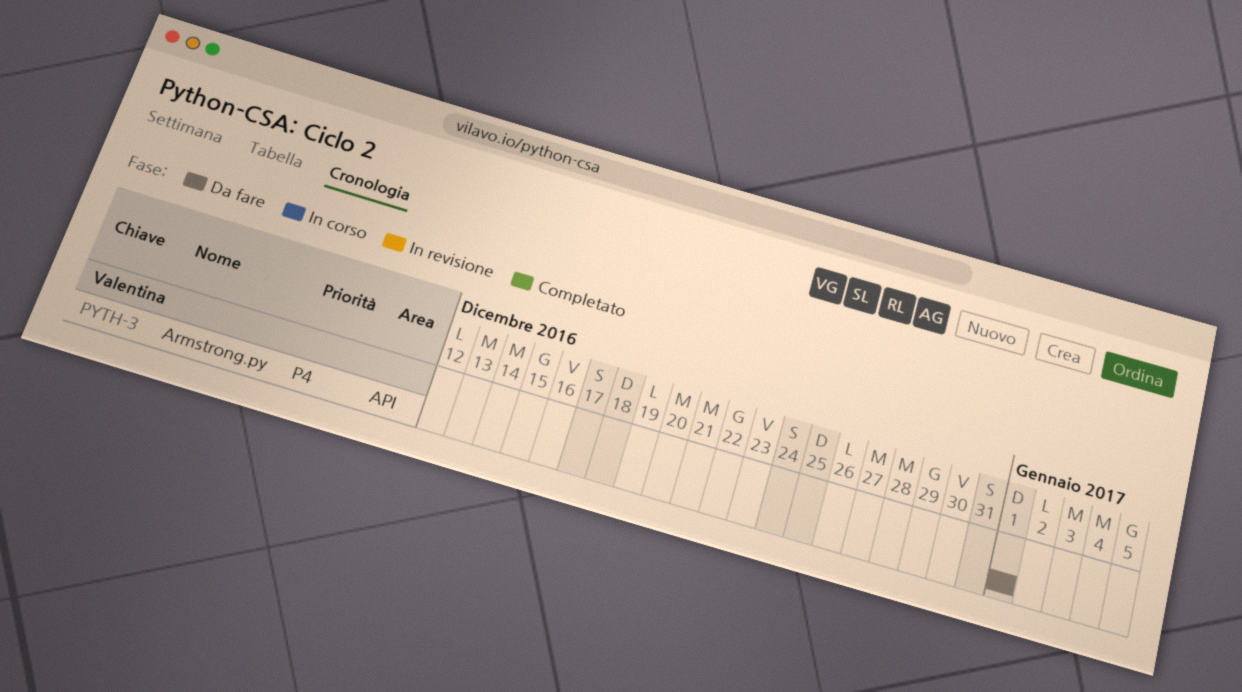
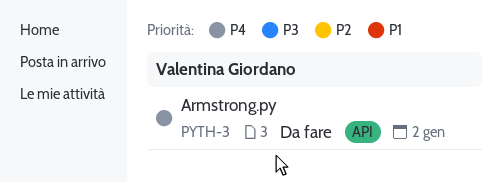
PYTH-3, due: Jan 1 -> Jan 2

